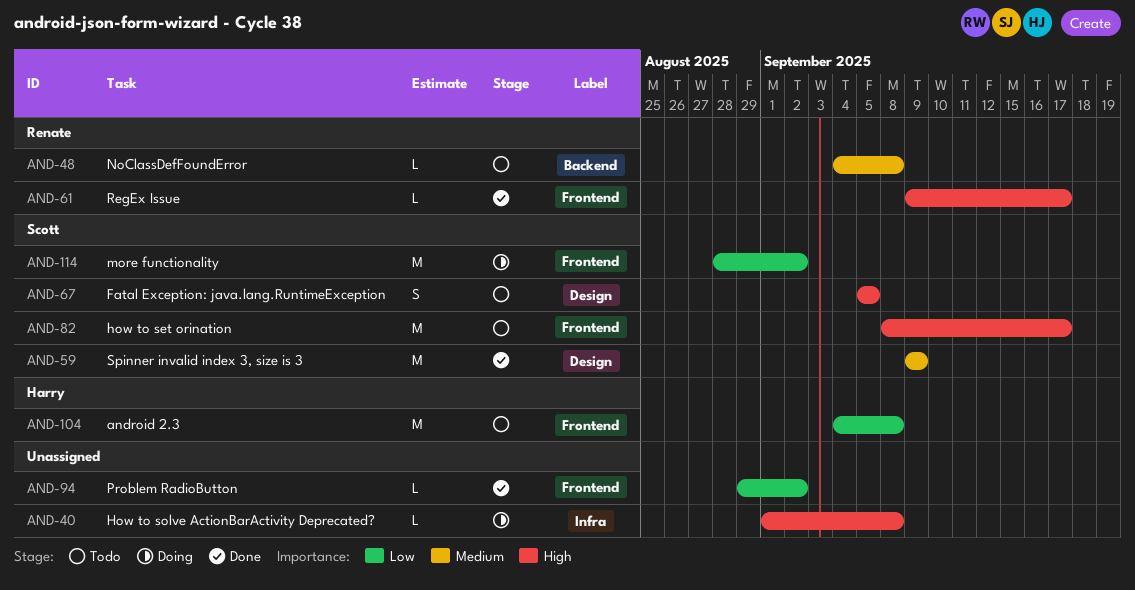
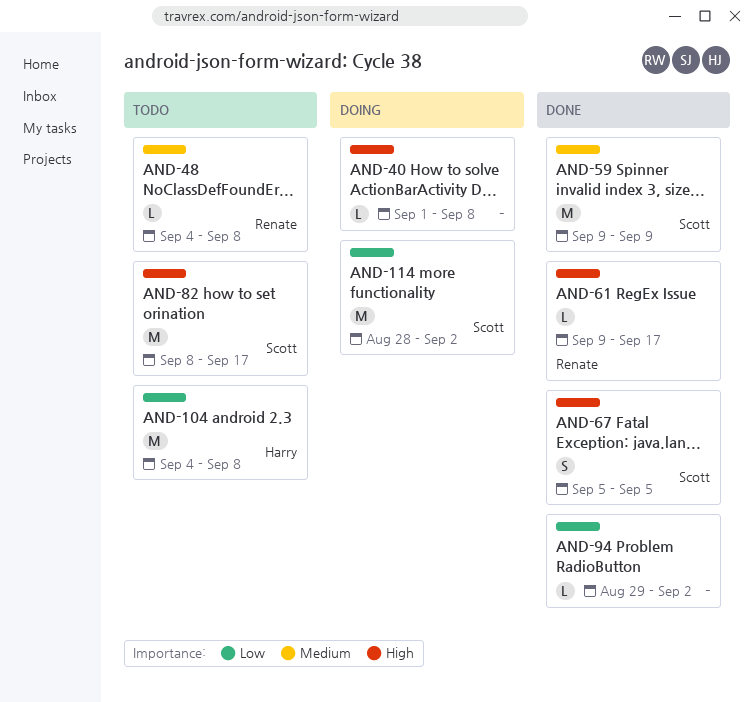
AND-67, status: Todo -> Done

